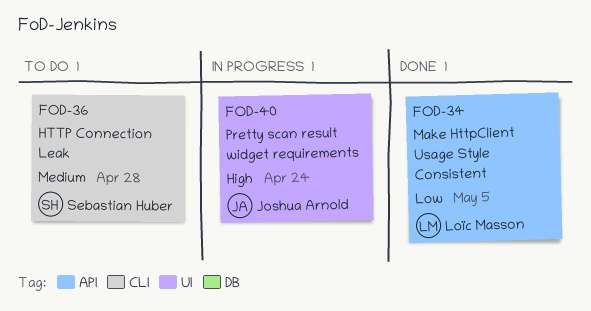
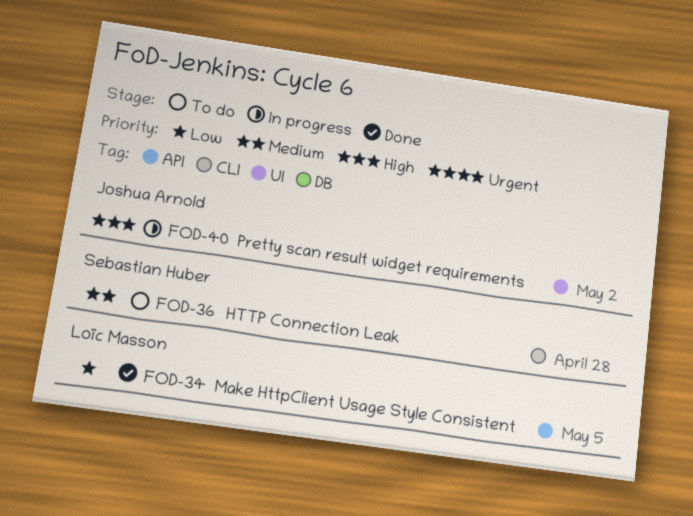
FOD-40, due: Apr 24 -> May 2

